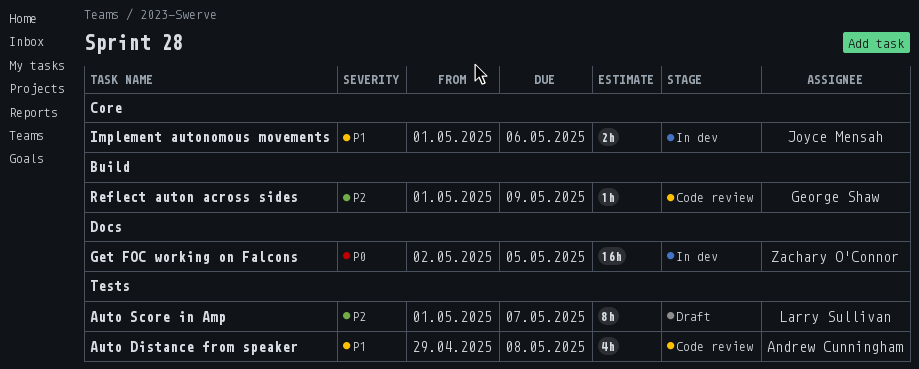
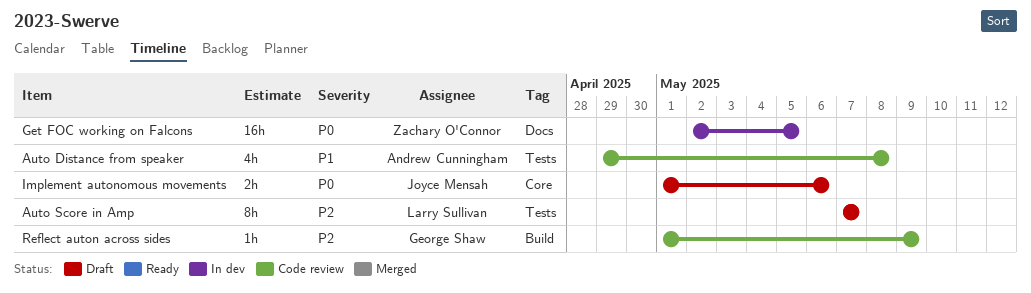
Auto Score in Amp, start: May 1 -> May 7
Implement autonomous movements, status: In dev -> Draft
Implement autonomous movements, priority: P1 -> P0

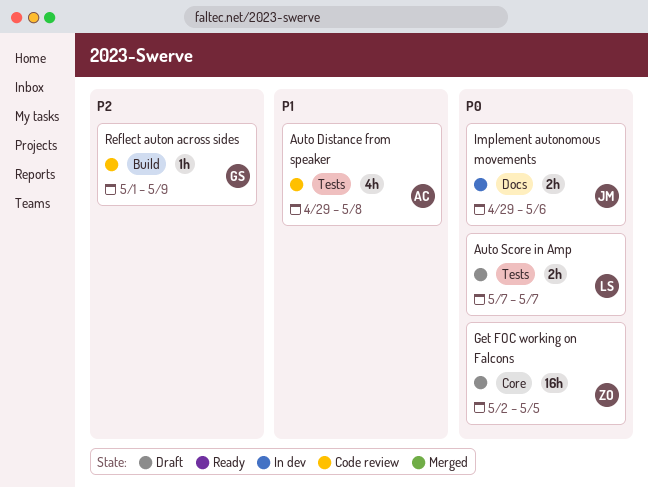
Auto Score in Amp, priority: P2 -> P0
Auto Score in Amp, estimate: 8h -> 2h
Get FOC working on Falcons, status: In dev -> Draft
Get FOC working on Falcons, label: Docs -> Core
Implement autonomous movements, status: Draft -> In dev
Implement autonomous movements, label: Core -> Docs
Implement autonomous movements, start: May 1 -> Apr 29

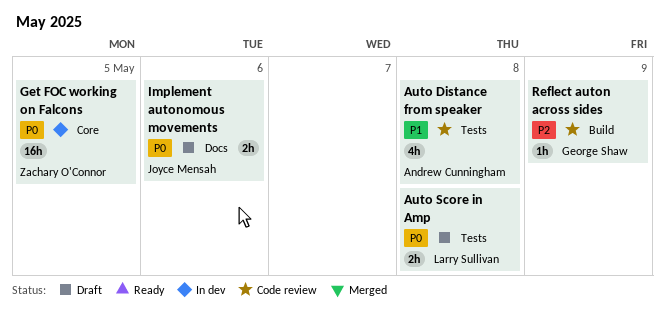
Auto Score in Amp, due: May 7 -> May 8
Get FOC working on Falcons, status: Draft -> In dev
Implement autonomous movements, status: In dev -> Draft

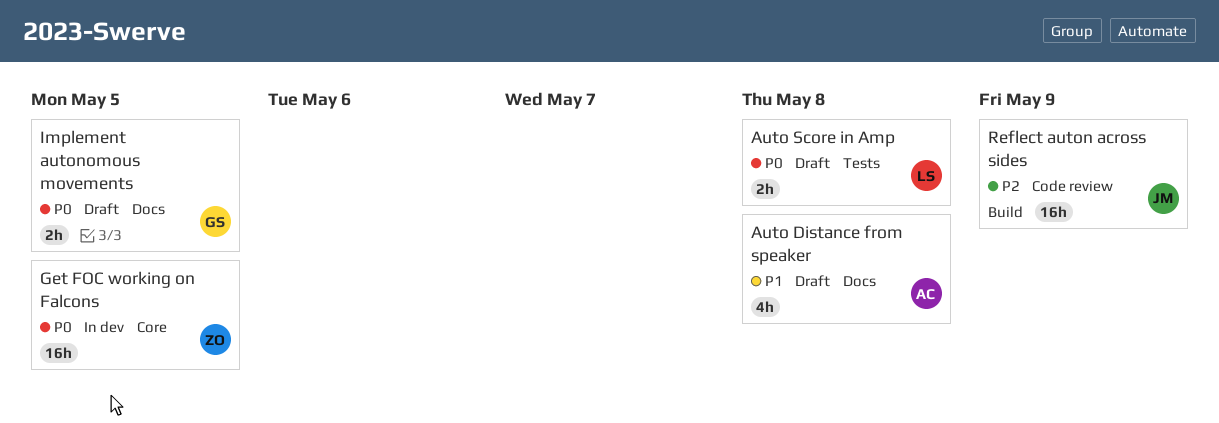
Auto Distance from speaker, status: Code review -> Draft
Auto Distance from speaker, label: Tests -> Docs
Implement autonomous movements, owner: Joyce Mensah -> George Shaw
Implement autonomous movements, due: May 6 -> May 5
Reflect auton across sides, owner: George Shaw -> Joyce Mensah
Reflect auton across sides, estimate: 1h -> 16h

